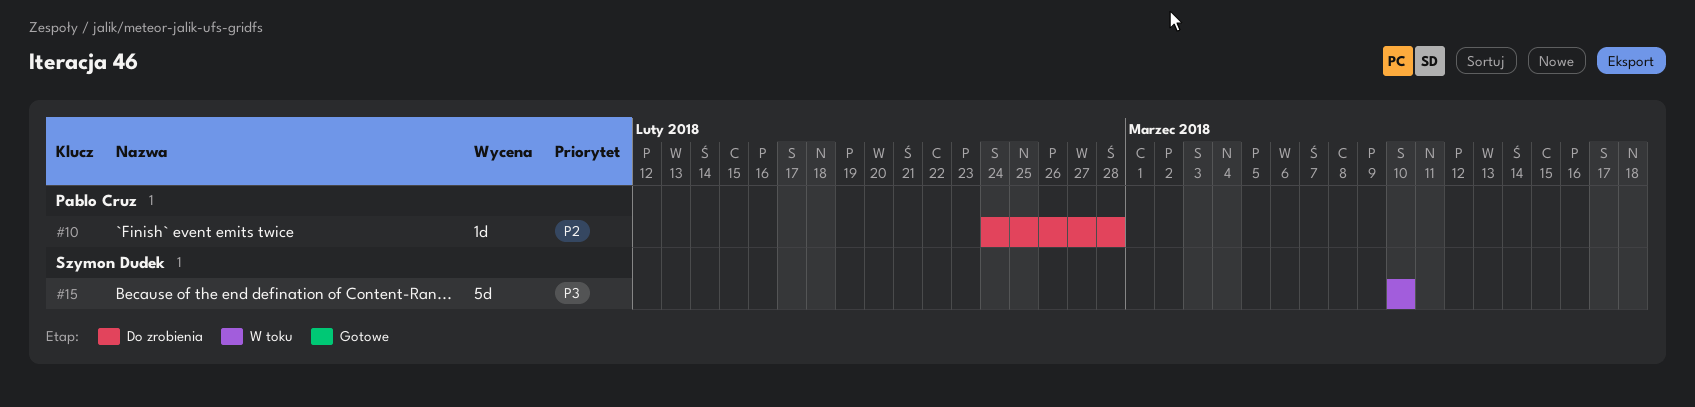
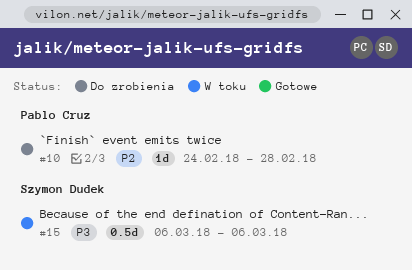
#15, estimate: 5d -> 0.5d
#15, start: Mar 10 -> Mar 6
#15, due: Mar 10 -> Mar 6

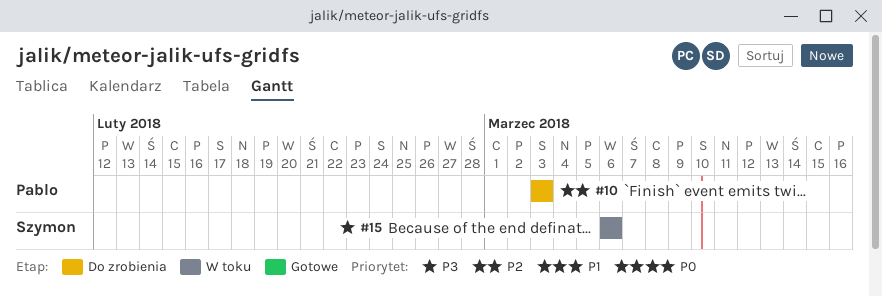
#10, start: Feb 24 -> Mar 3
#10, due: Feb 28 -> Mar 3

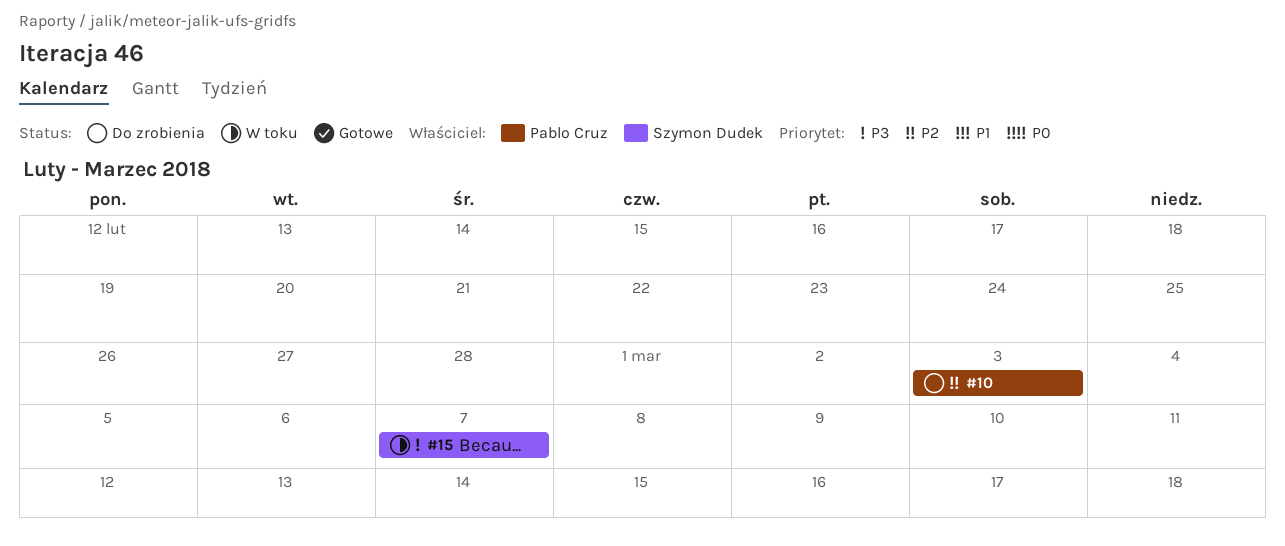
#15, start: Mar 6 -> Mar 7
#15, due: Mar 6 -> Mar 7

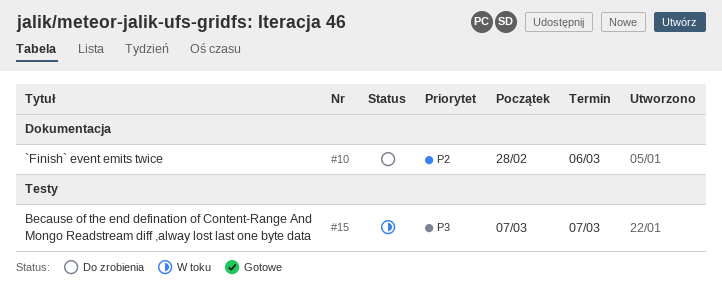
#10, start: Mar 3 -> Feb 28
#10, due: Mar 3 -> Mar 6

